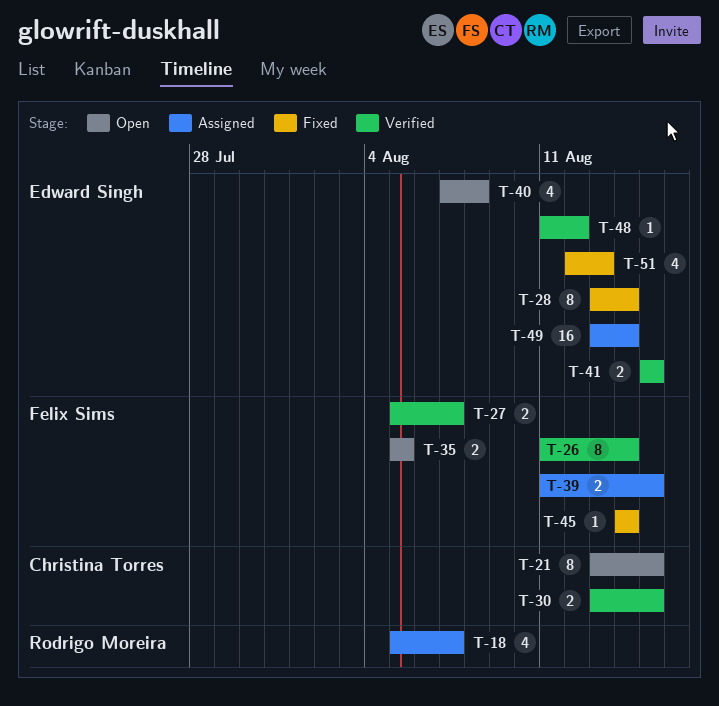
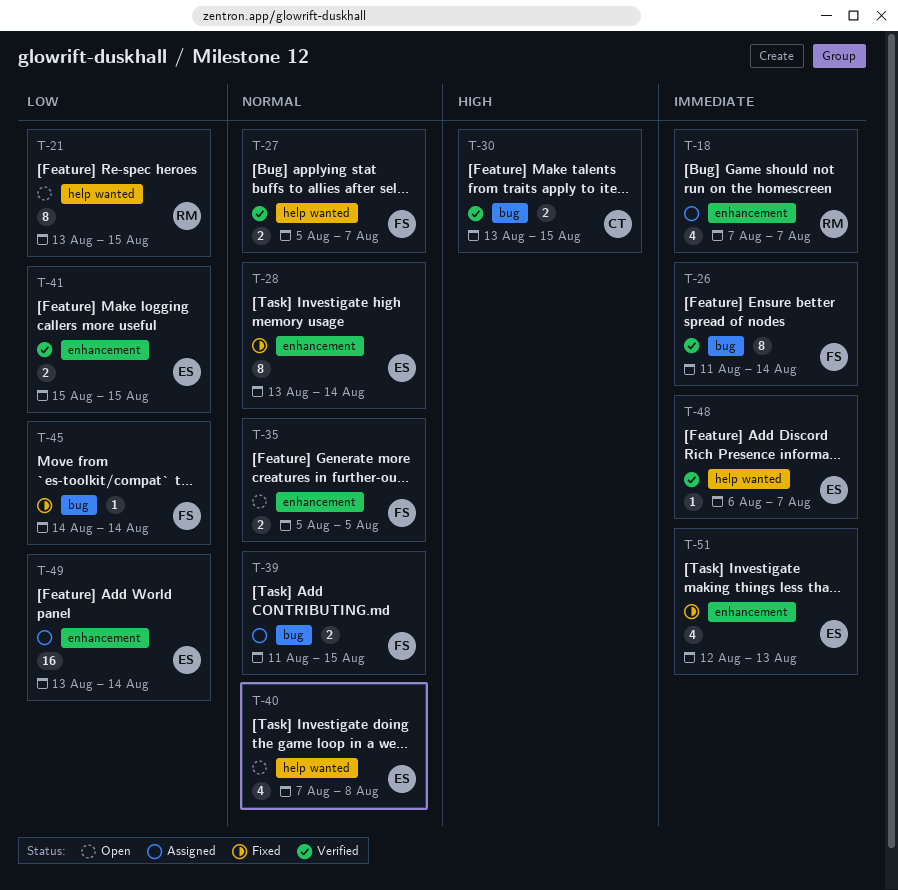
T-18, start: Aug 5 -> Aug 7
T-21, owner: Christina Torres -> Rodrigo Moreira
T-48, start: Aug 11 -> Aug 6
T-48, due: Aug 12 -> Aug 7

